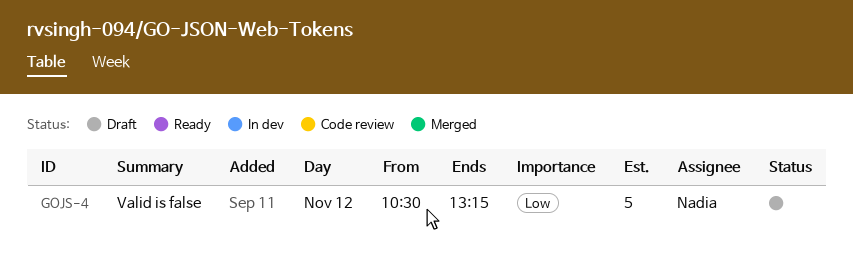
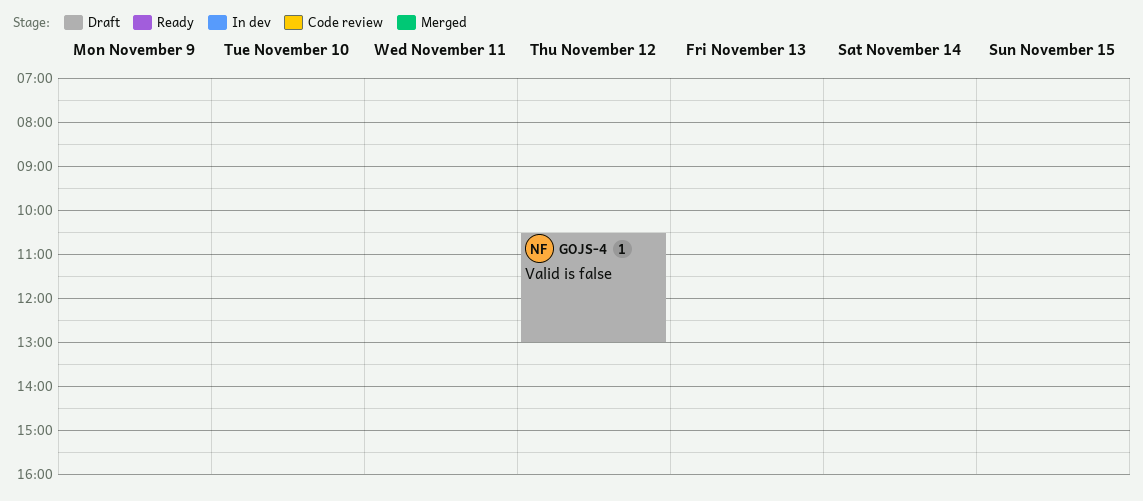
GOJS-4, estimate: 5 -> 1
GOJS-4, ends: 13:15 -> 13:00

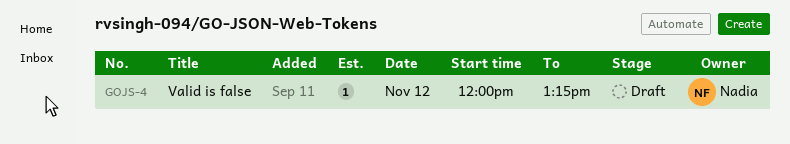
GOJS-4, begins: 10:30 -> 12:00
GOJS-4, ends: 13:00 -> 13:15

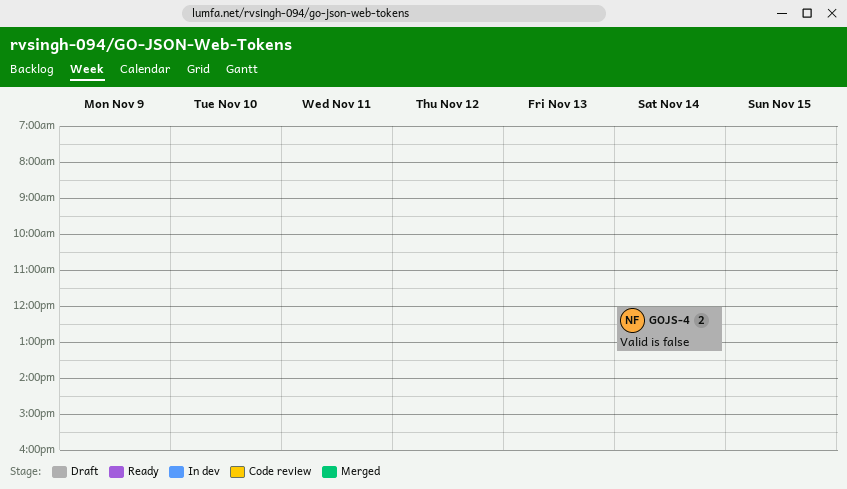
GOJS-4, estimate: 1 -> 2
GOJS-4, day: Nov 12 -> Nov 14

